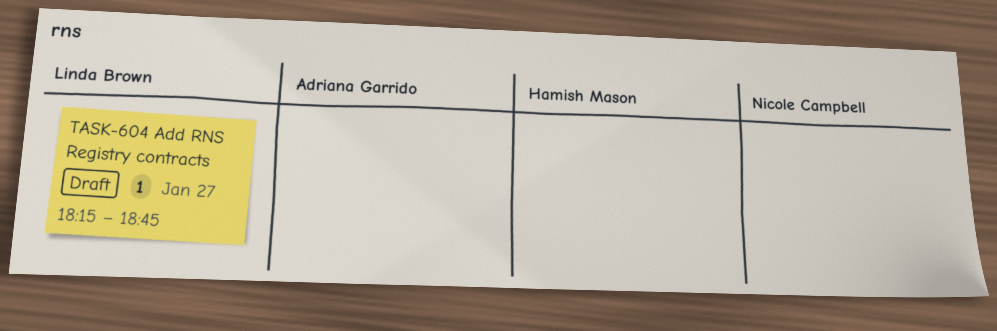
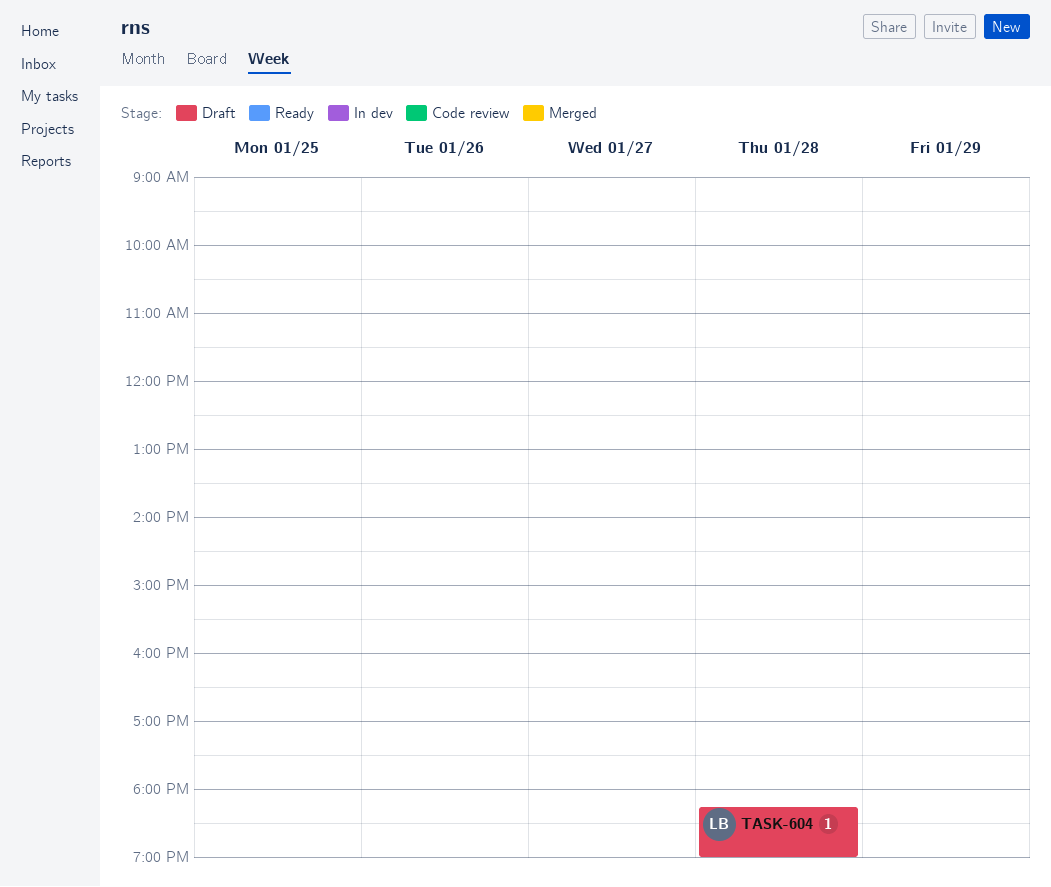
TASK-604, day: Jan 27 -> Jan 28
TASK-604, ends: 18:45 -> 19:00

